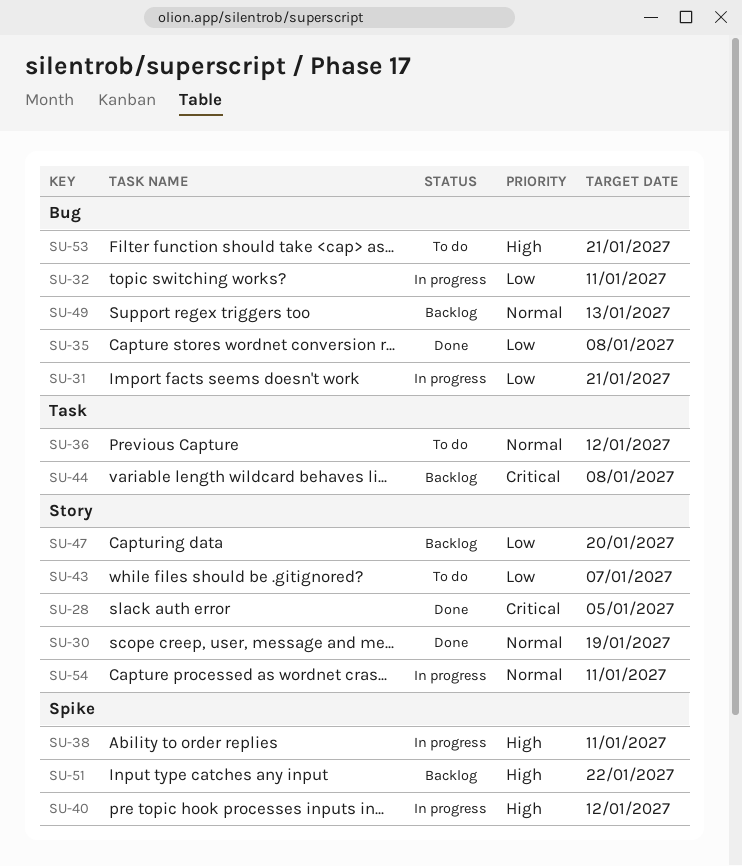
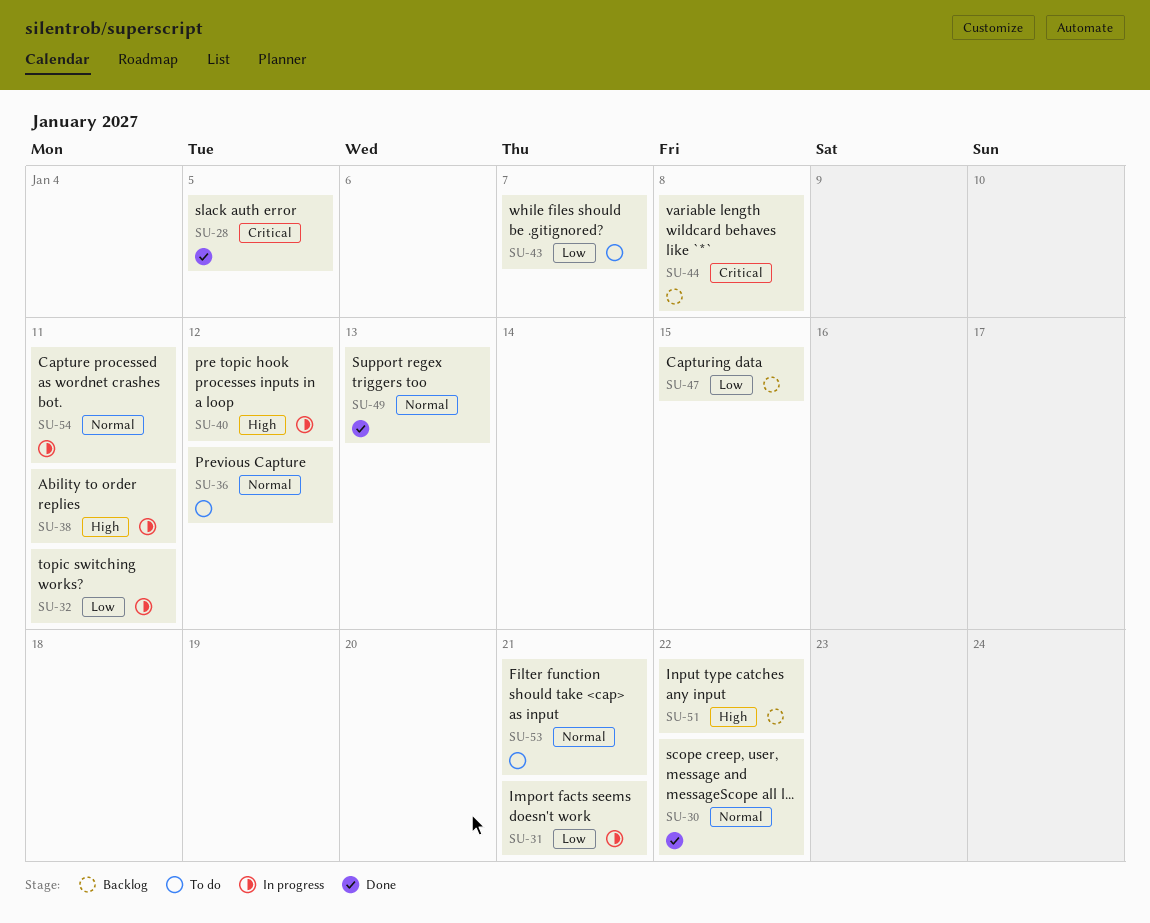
SU-30, due: Jan 19 -> Jan 22
SU-35: present -> none
SU-47, due: Jan 20 -> Jan 15
SU-49, status: Backlog -> Done
SU-53, priority: High -> Normal

